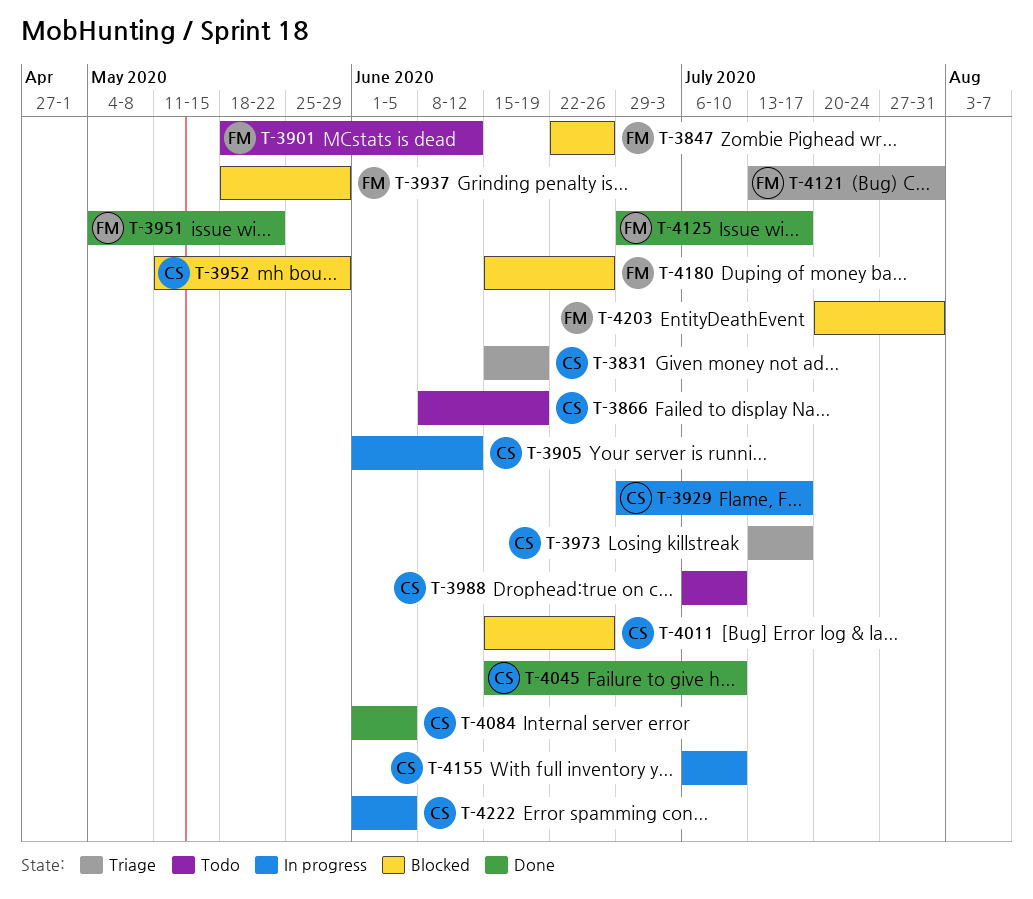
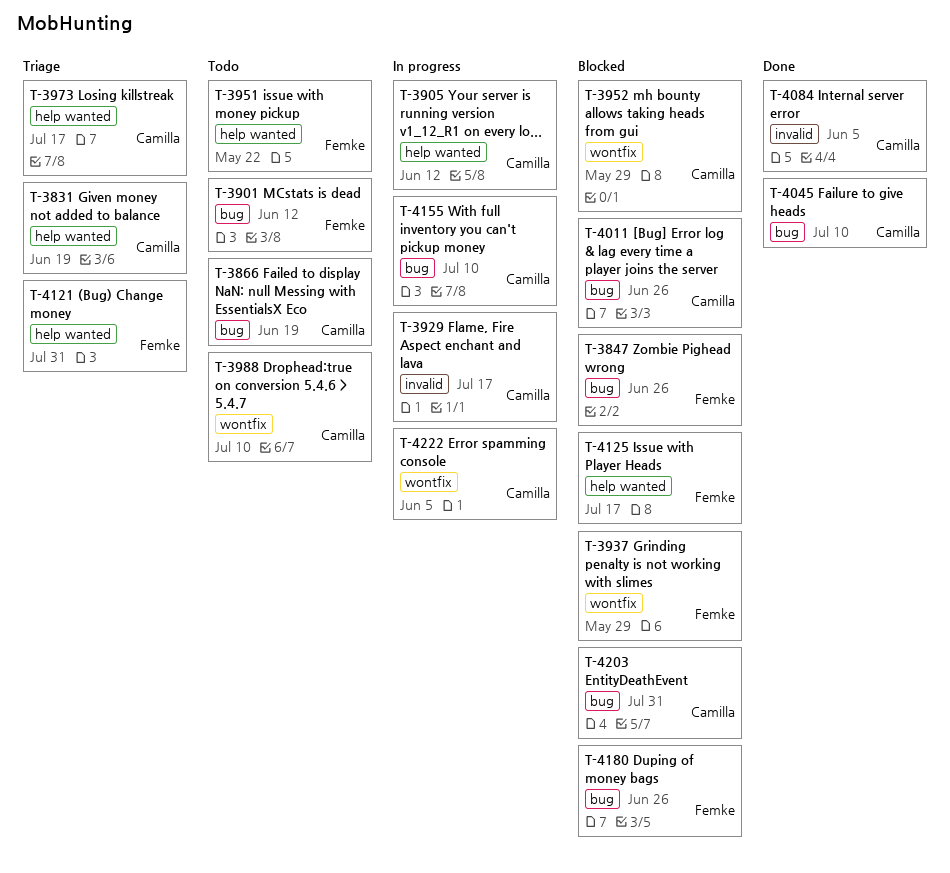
T-3951, status: Done -> Todo
T-4125, status: Done -> Blocked
T-4203, owner: Femke -> Camilla

